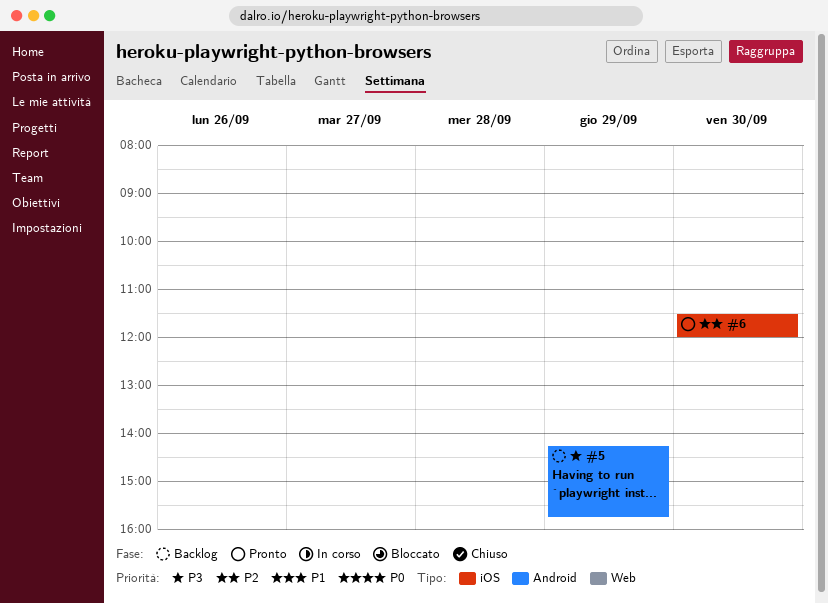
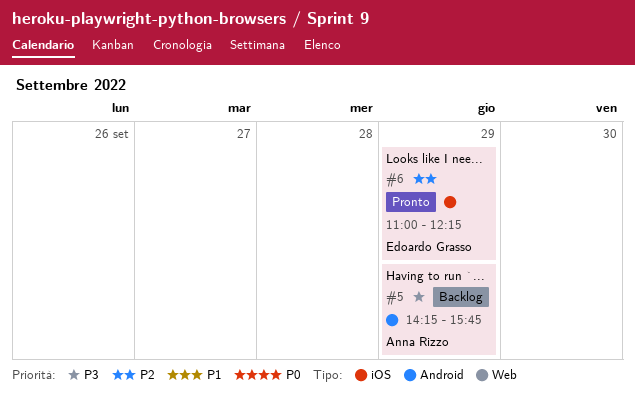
#6, day: Sep 30 -> Sep 29
#6, begins: 11:30 -> 11:00
#6, ends: 12:00 -> 12:15

